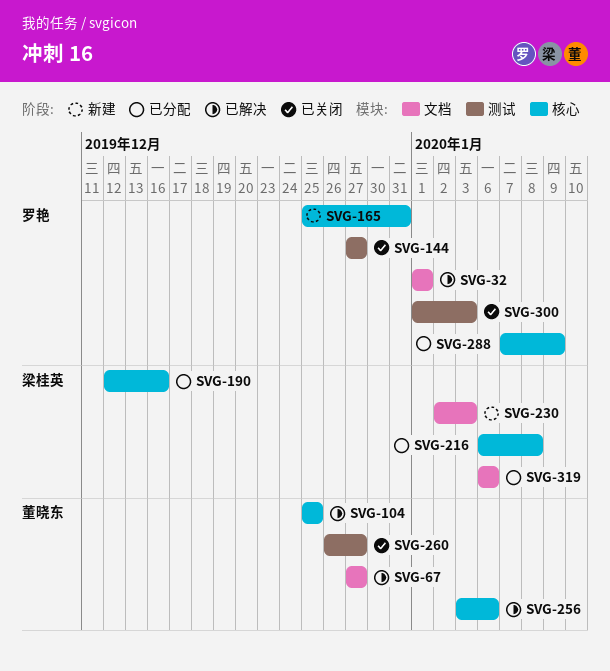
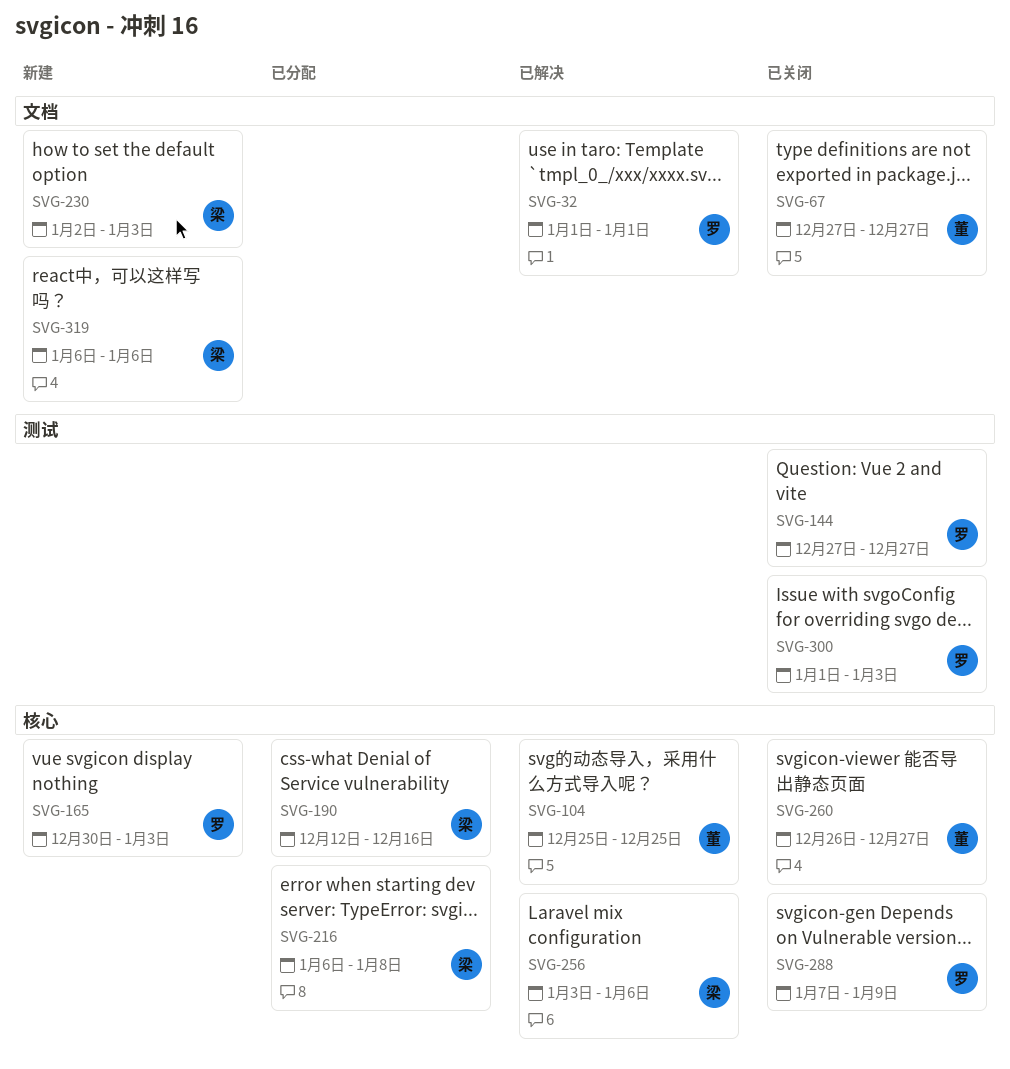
SVG-67, status: 已解决 -> 已关闭
SVG-165, start: Dec 25 -> Dec 30
SVG-165, due: Dec 31 -> Jan 3
SVG-256, owner: 董晓东 -> 梁桂英
SVG-260, label: 测试 -> 核心
SVG-288, status: 已分配 -> 已关闭
SVG-319, status: 已分配 -> 新建

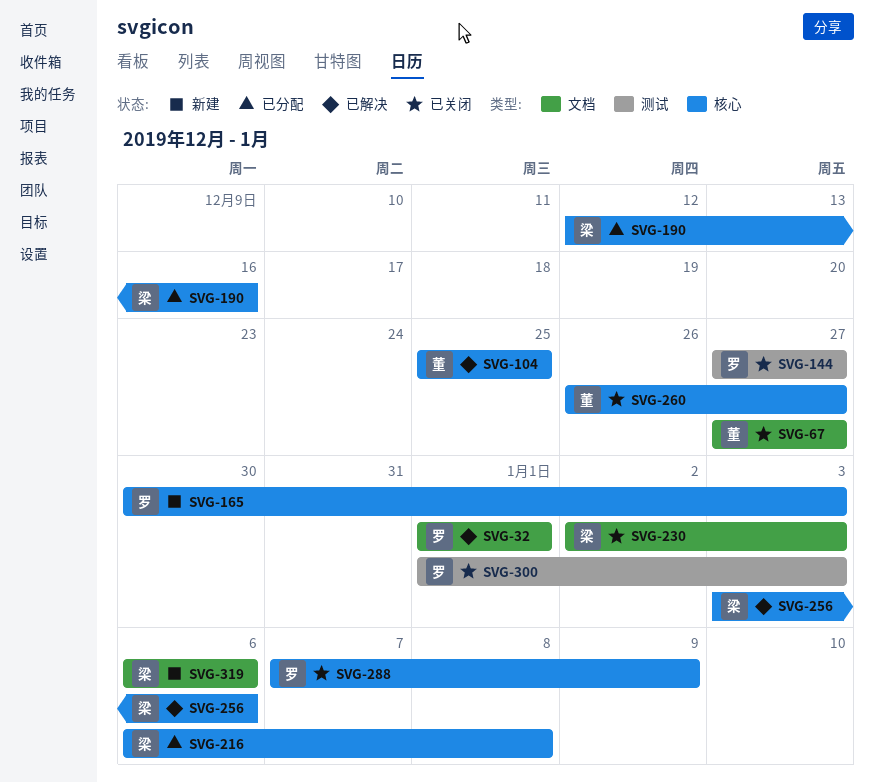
SVG-230, status: 新建 -> 已关闭

